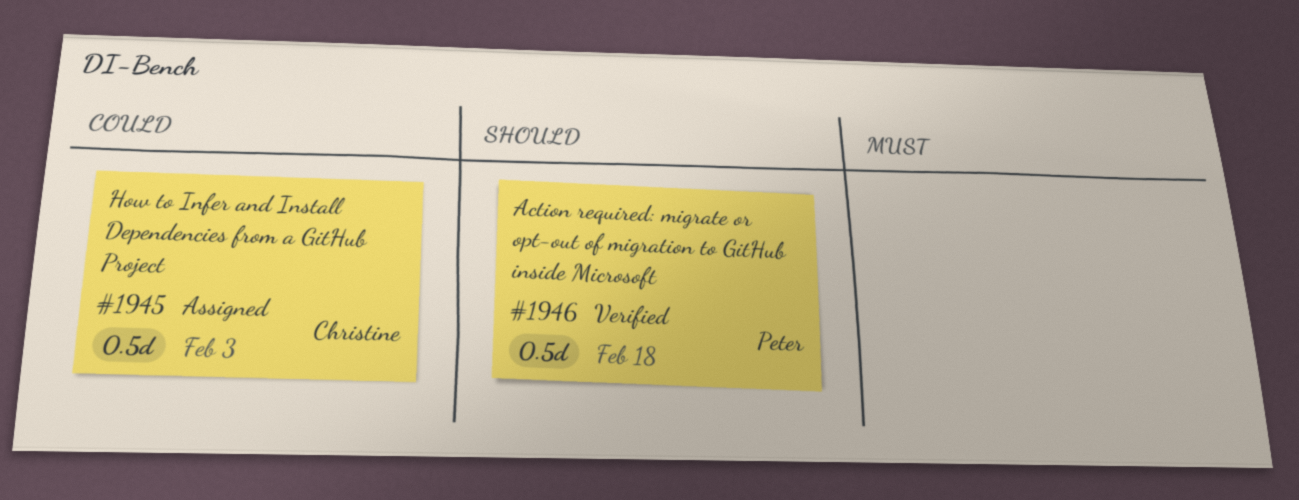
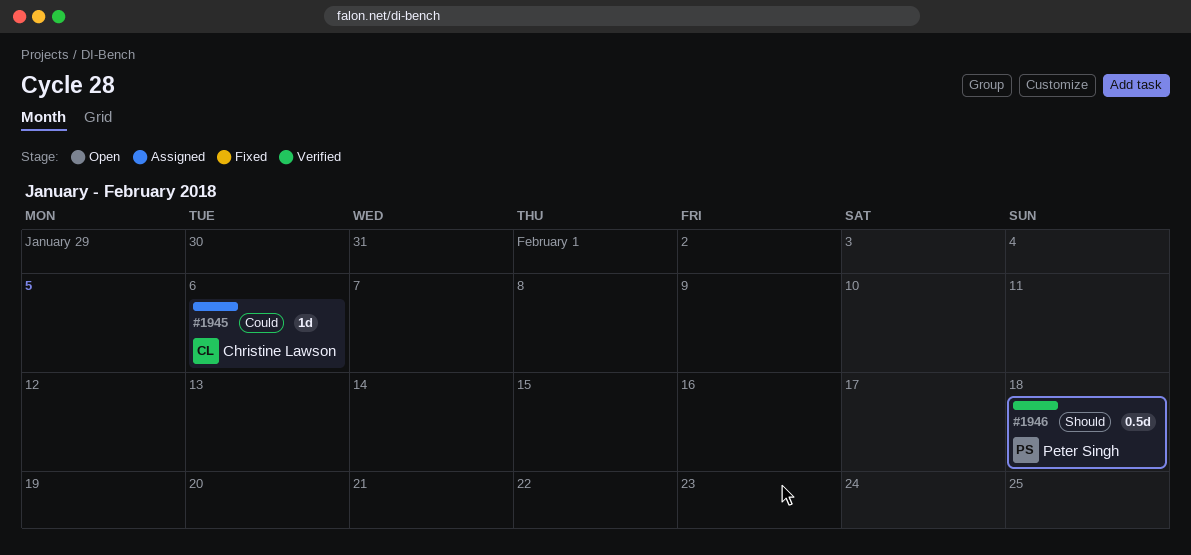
#1945, estimate: 0.5d -> 1d
#1945, due: Feb 3 -> Feb 6

